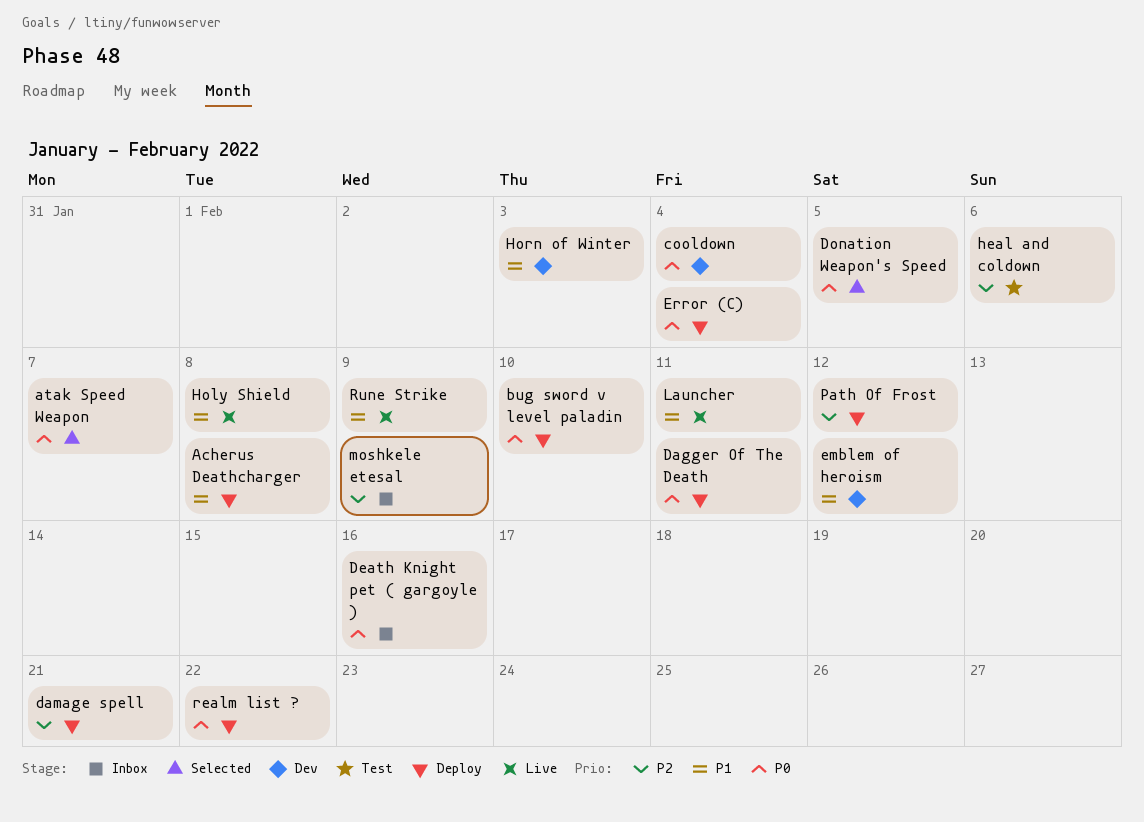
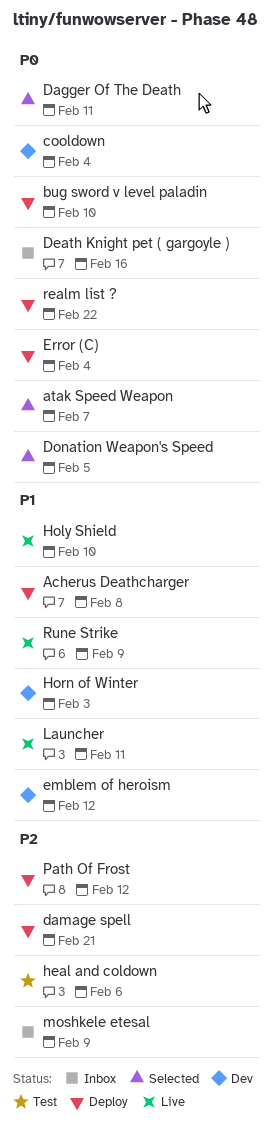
Dagger Of The Death, status: Deploy -> Selected
Holy Shield, due: Feb 8 -> Feb 10

